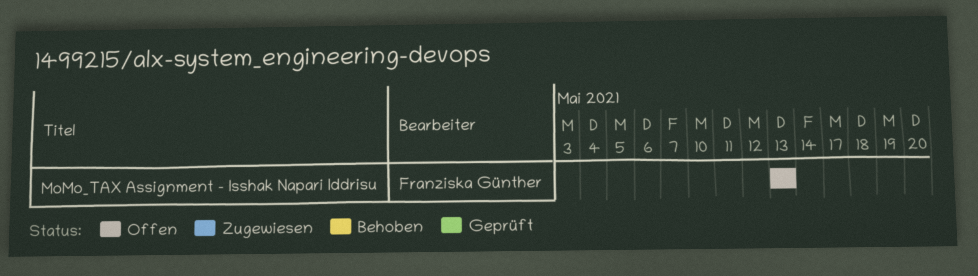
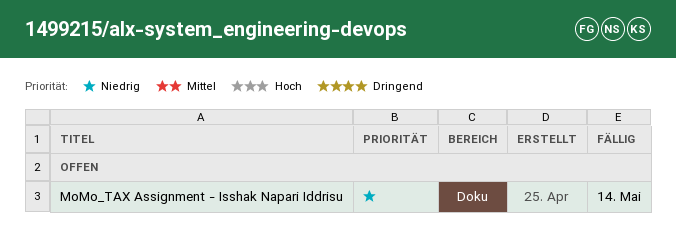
MoMo_TAX Assignment - Isshak Napari Iddrisu, due: May 13 -> May 14

